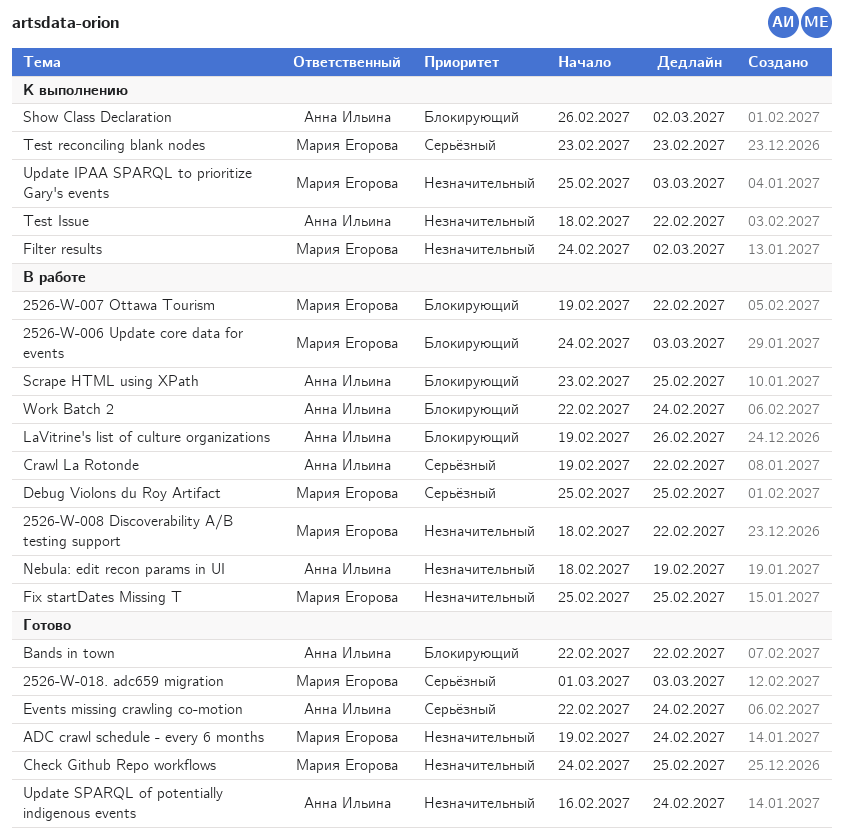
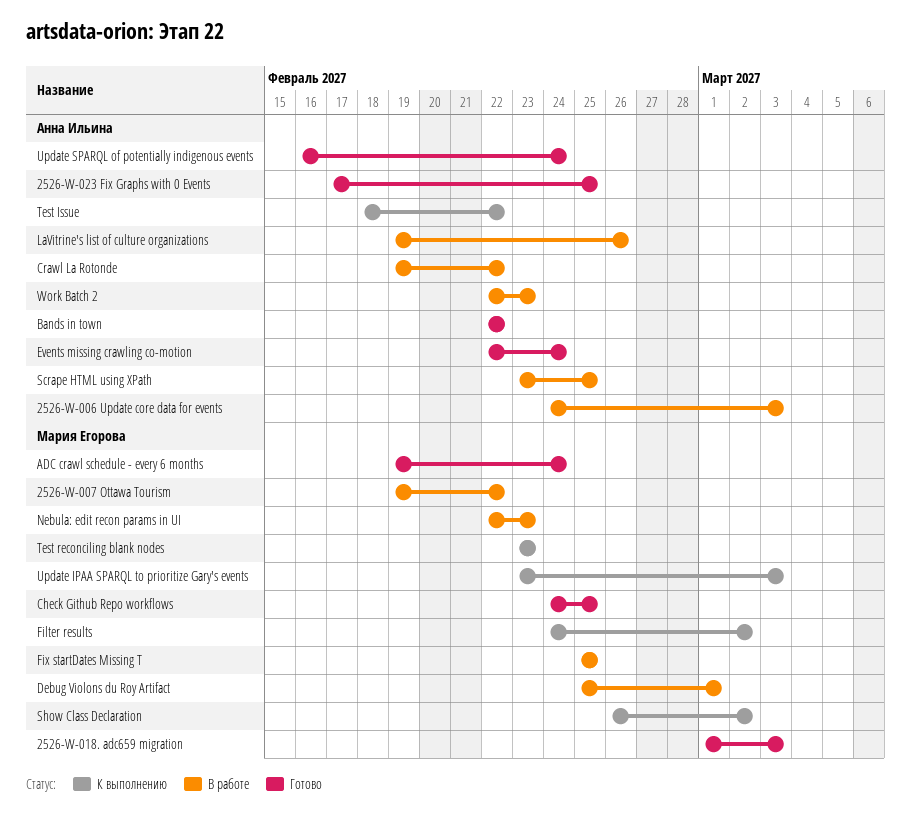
2526-W-006 Update core data for events, owner: Мария Егорова -> Анна Ильина
2526-W-008 Discoverability A/B testing support: present -> none
2526-W-023 Fix Graphs with 0 Events: none -> present
Debug Violons du Roy Artifact, due: Feb 25 -> Mar 1
Nebula: edit recon params in UI, owner: Анна Ильина -> Мария Егорова
Nebula: edit recon params in UI, start: Feb 18 -> Feb 22
Nebula: edit recon params in UI, due: Feb 19 -> Feb 23
Show Class Declaration, owner: Анна Ильина -> Мария Егорова
Update IPAA SPARQL to prioritize Gary's events, start: Feb 25 -> Feb 23
Work Batch 2, due: Feb 24 -> Feb 23

